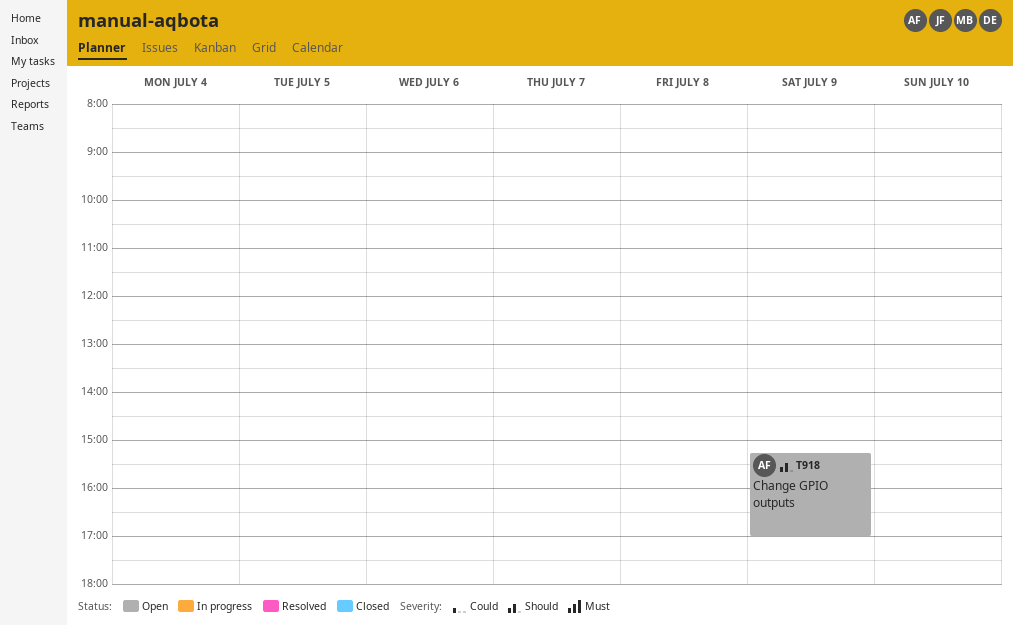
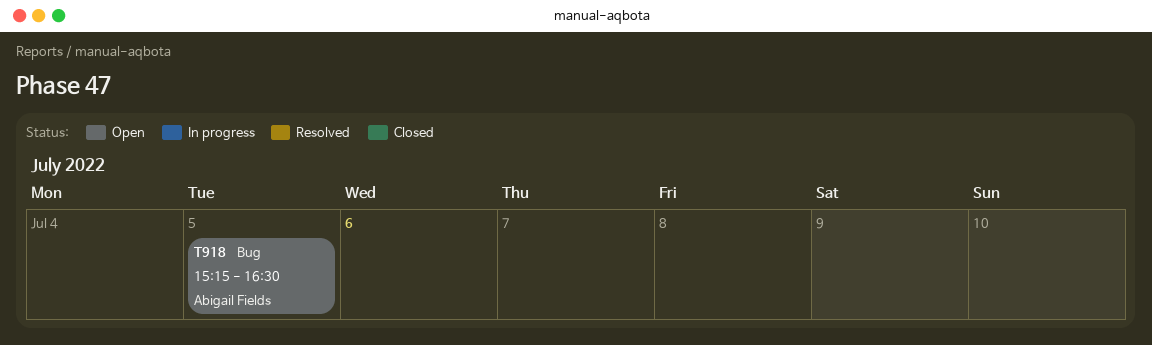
T918, day: Jul 9 -> Jul 5
T918, ends: 17:00 -> 16:30

